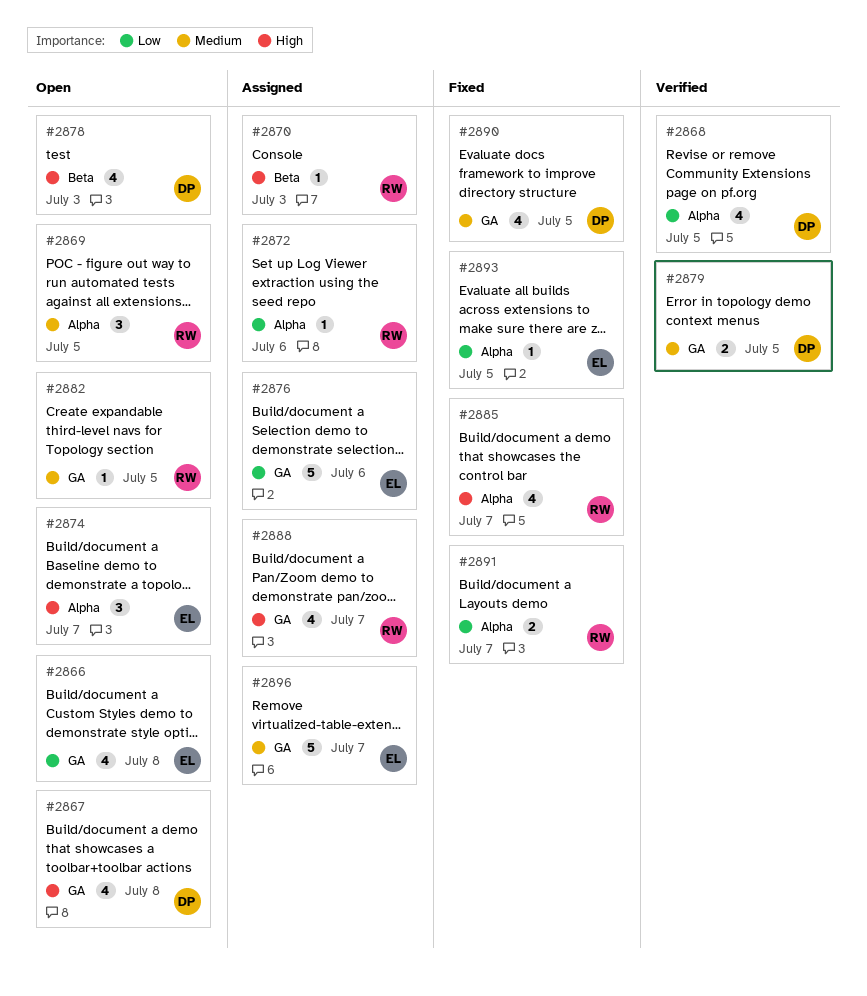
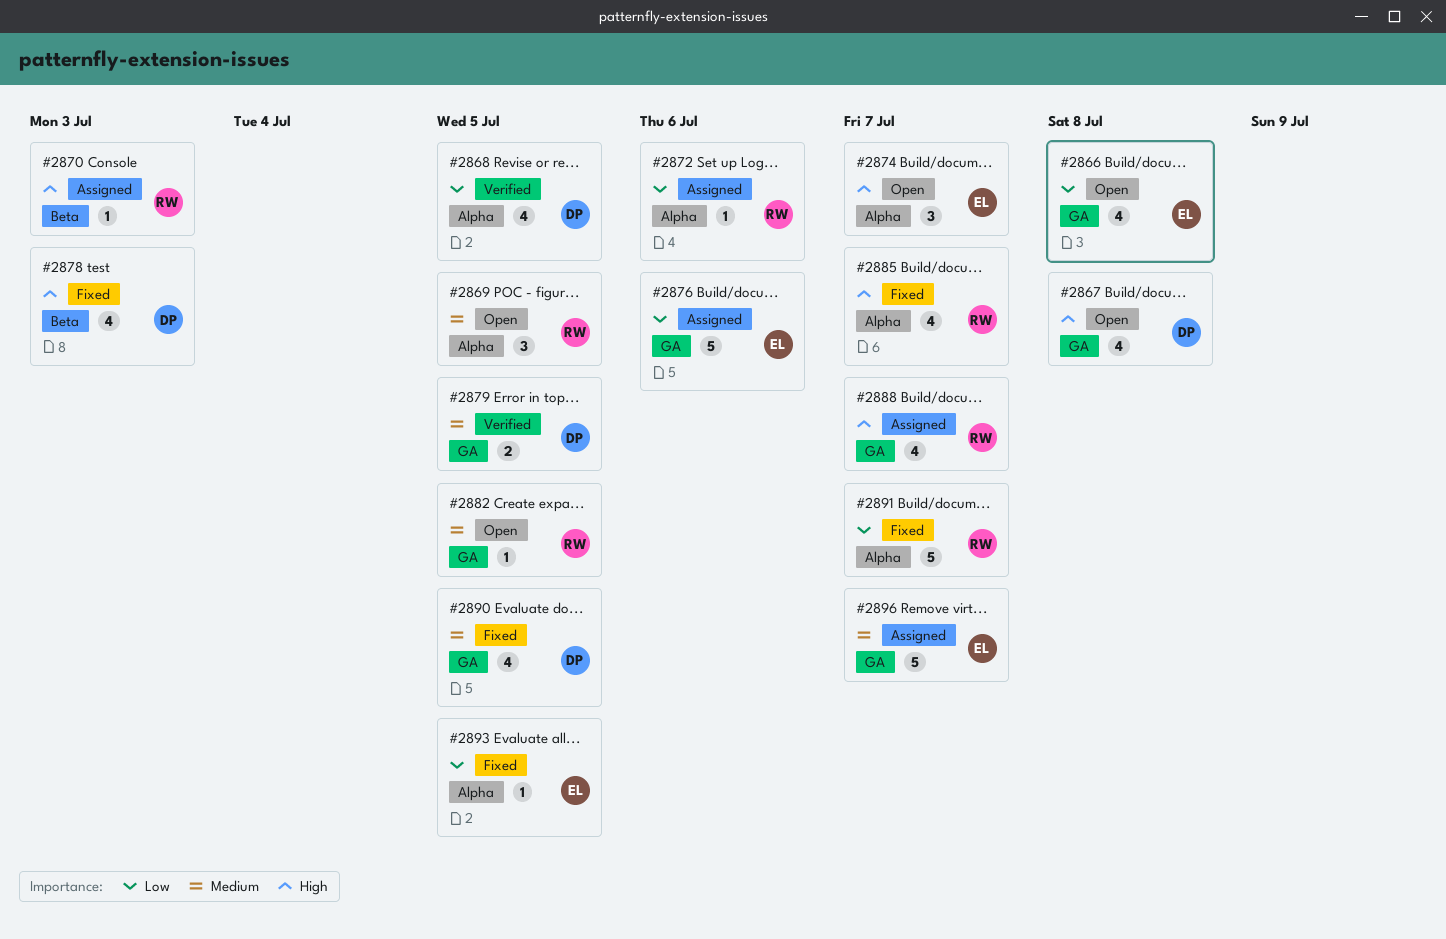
#2878, status: Open -> Fixed
#2891, estimate: 2 -> 5

